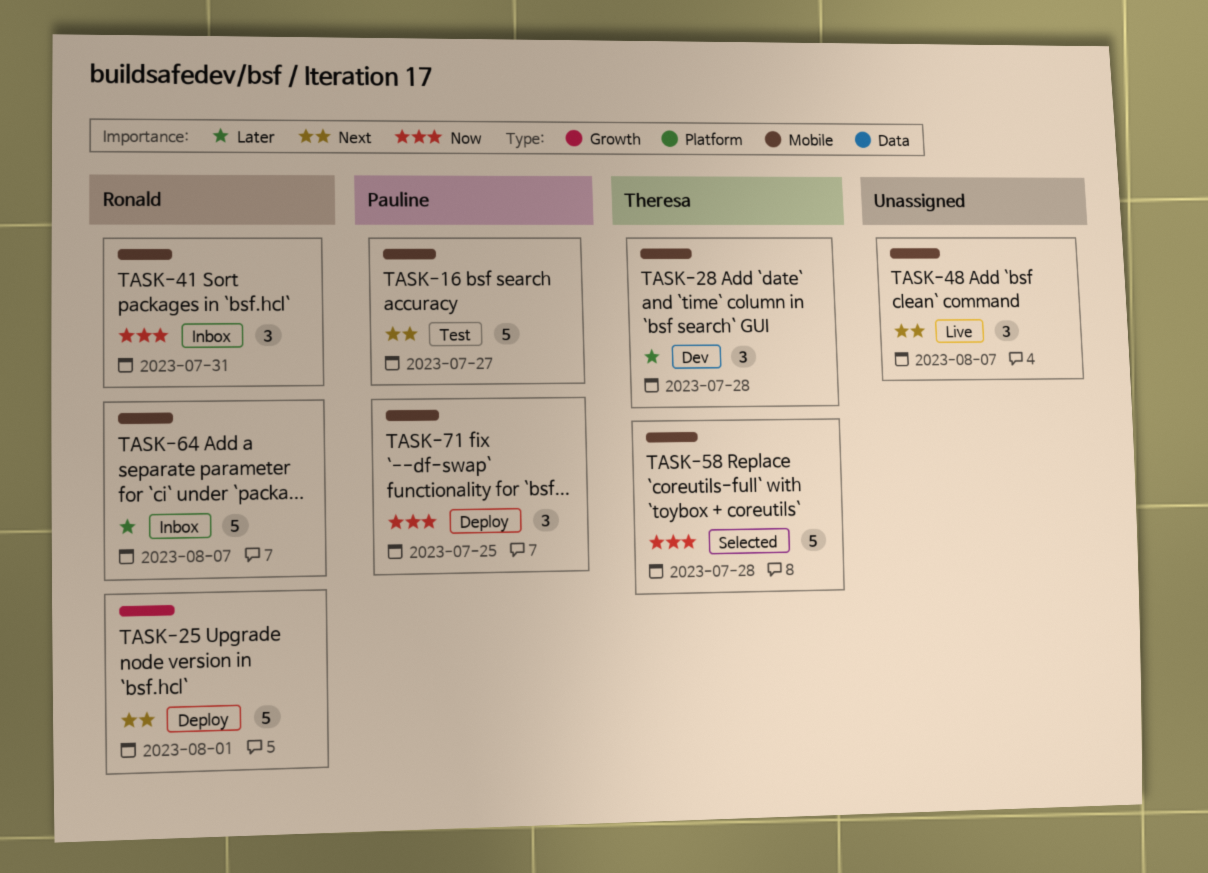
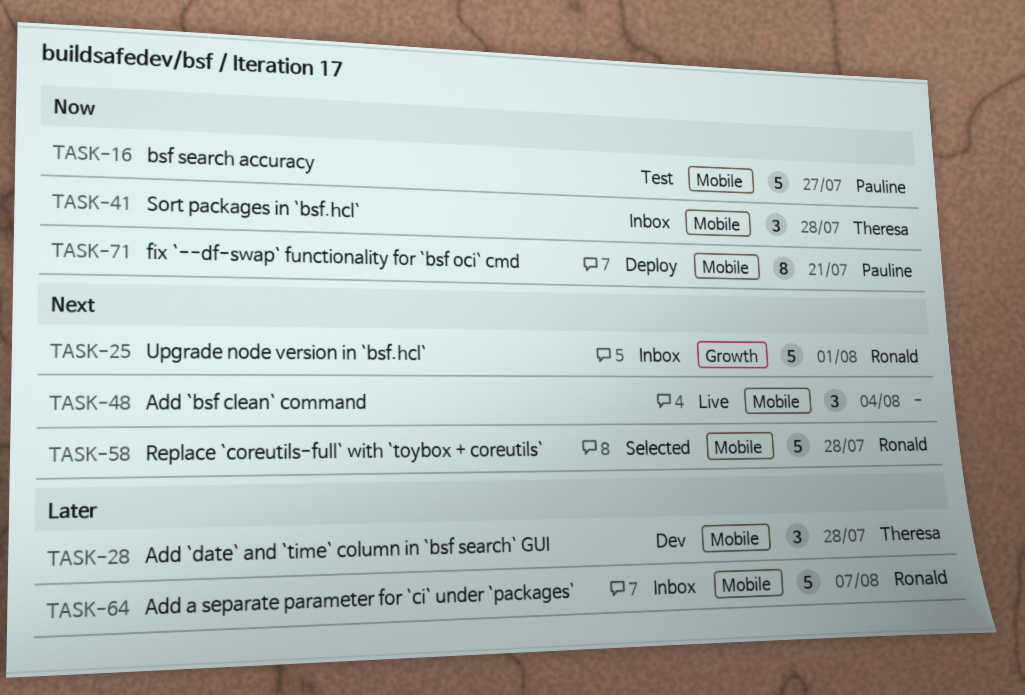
TASK-16, priority: Next -> Now
TASK-25, status: Deploy -> Inbox
TASK-41, owner: Ronald -> Theresa
TASK-41, due: Jul 31 -> Jul 28
TASK-48, due: Aug 7 -> Aug 4
TASK-58, owner: Theresa -> Ronald
TASK-58, priority: Now -> Next
TASK-71, estimate: 3 -> 8
TASK-71, due: Jul 25 -> Jul 21

